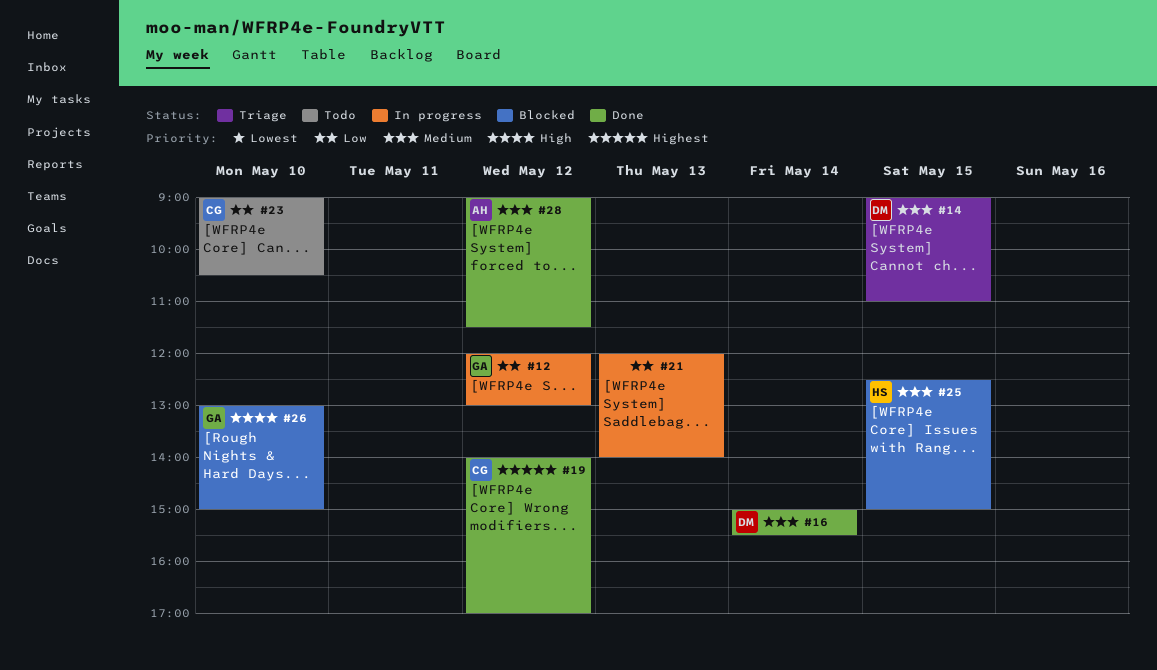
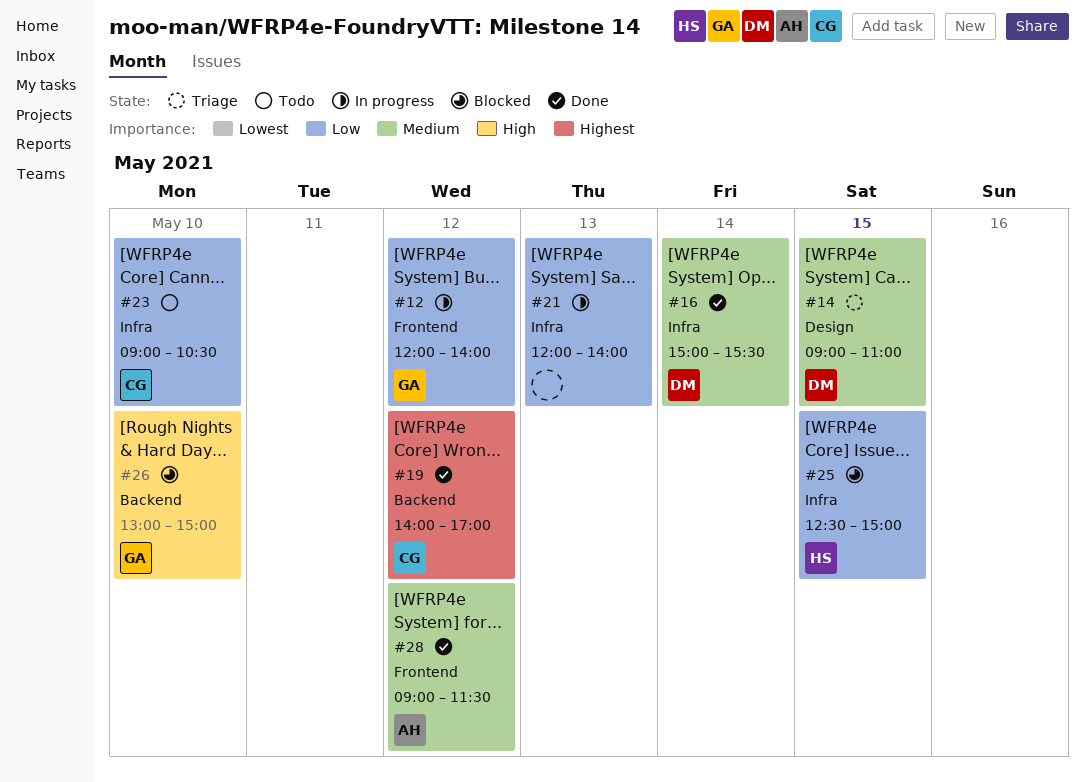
#12, ends: 13:00 -> 14:00
#25, priority: Medium -> Low

